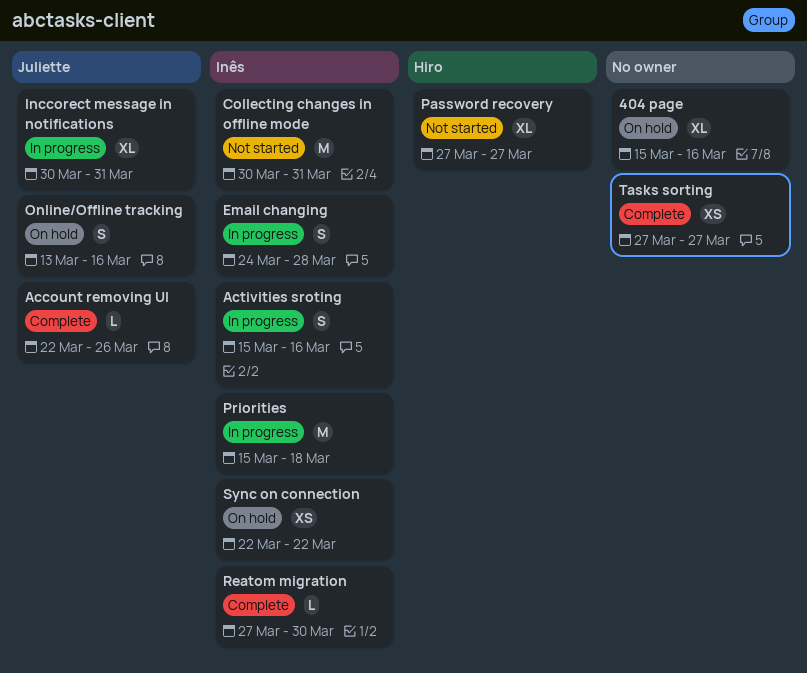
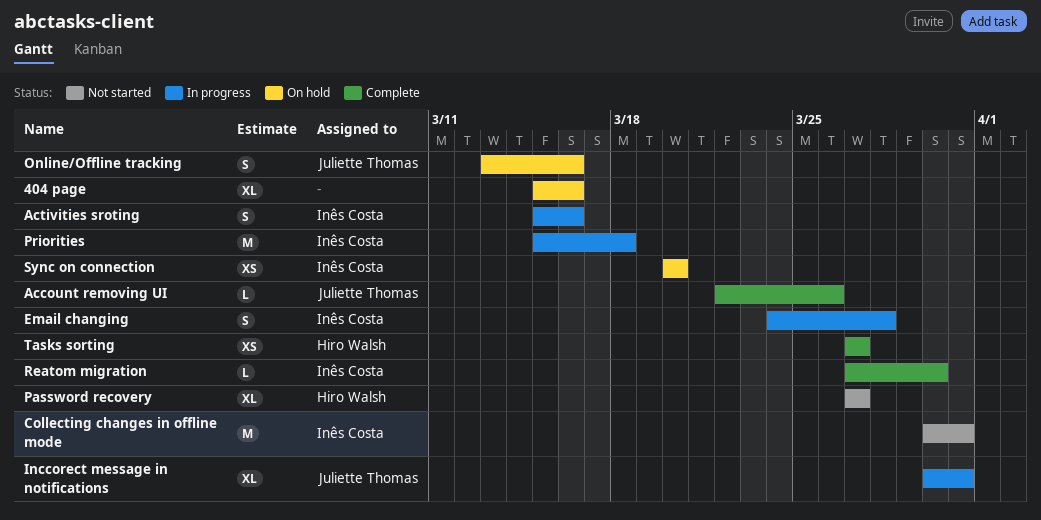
Sync on connection, start: Mar 22 -> Mar 20
Sync on connection, due: Mar 22 -> Mar 20
Tasks sorting, owner: none -> Hiro Walsh

